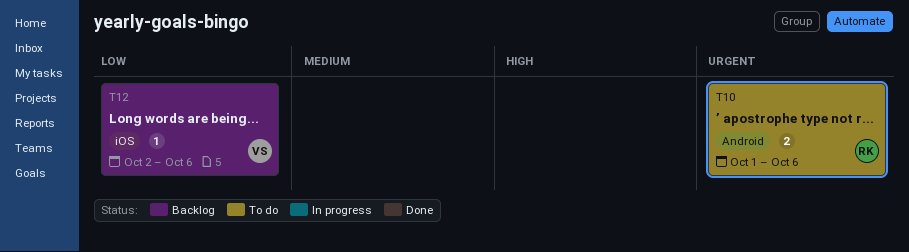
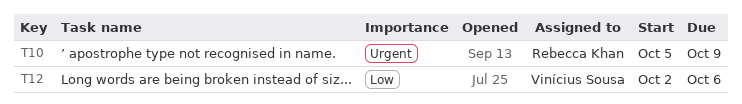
T10, start: Oct 1 -> Oct 5
T10, due: Oct 6 -> Oct 9

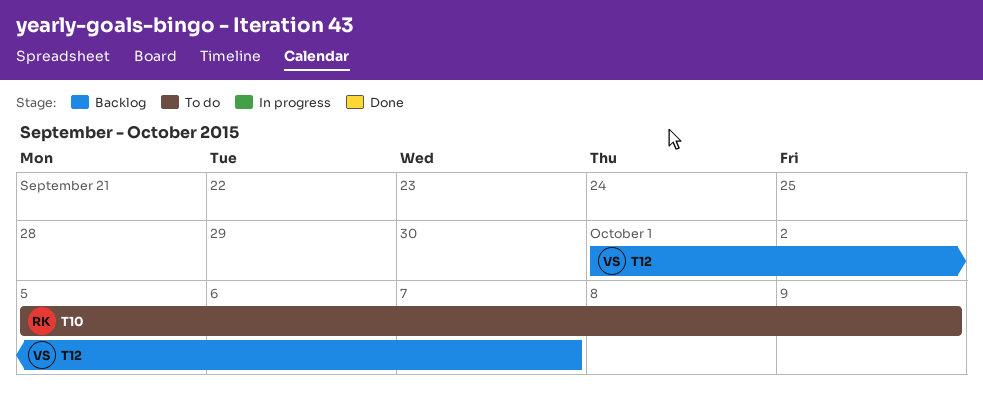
T12, start: Oct 2 -> Oct 1
T12, due: Oct 6 -> Oct 7

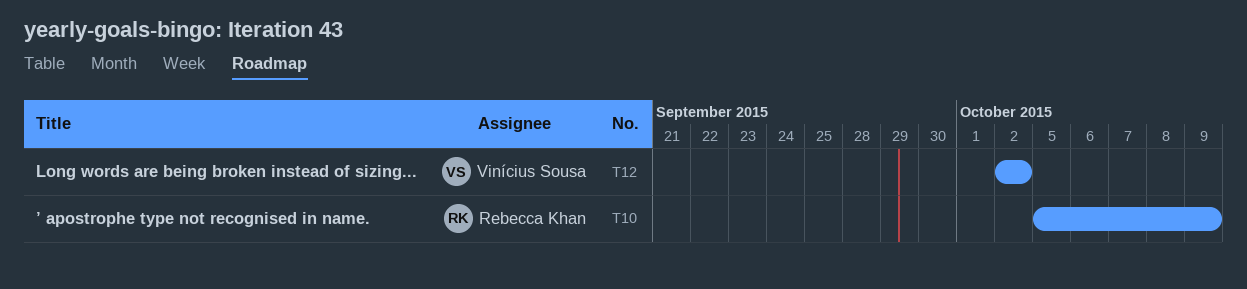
T12, start: Oct 1 -> Oct 2
T12, due: Oct 7 -> Oct 2

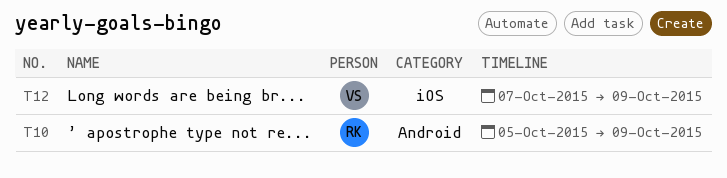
T12, start: Oct 2 -> Oct 7
T12, due: Oct 2 -> Oct 9

